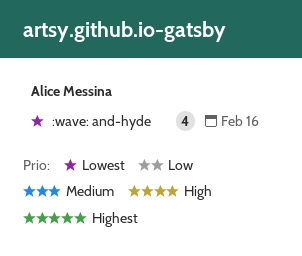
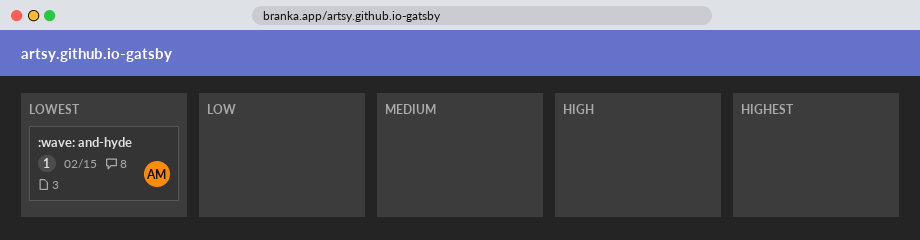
:wave: and-hyde, estimate: 4 -> 1
:wave: and-hyde, due: Feb 16 -> Feb 15

